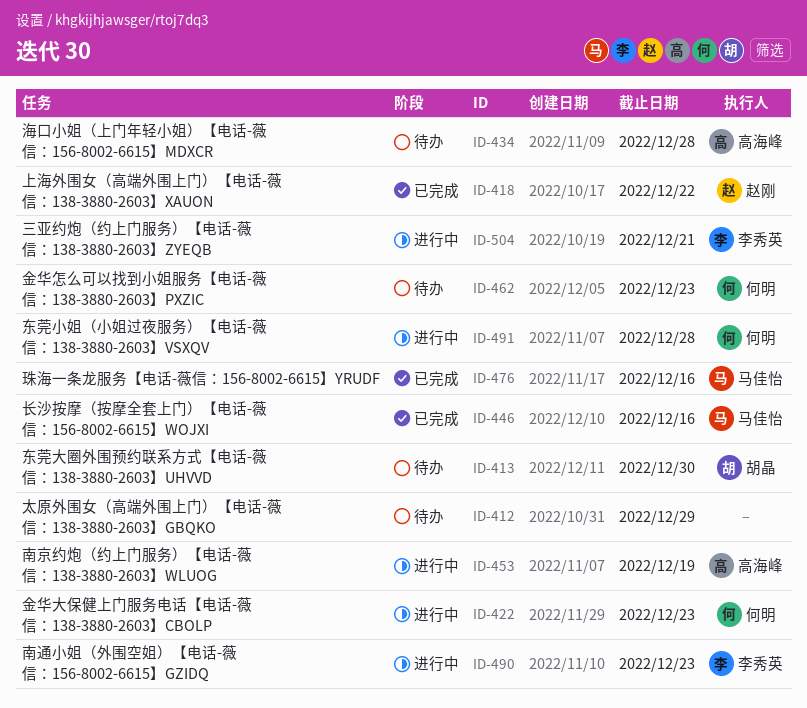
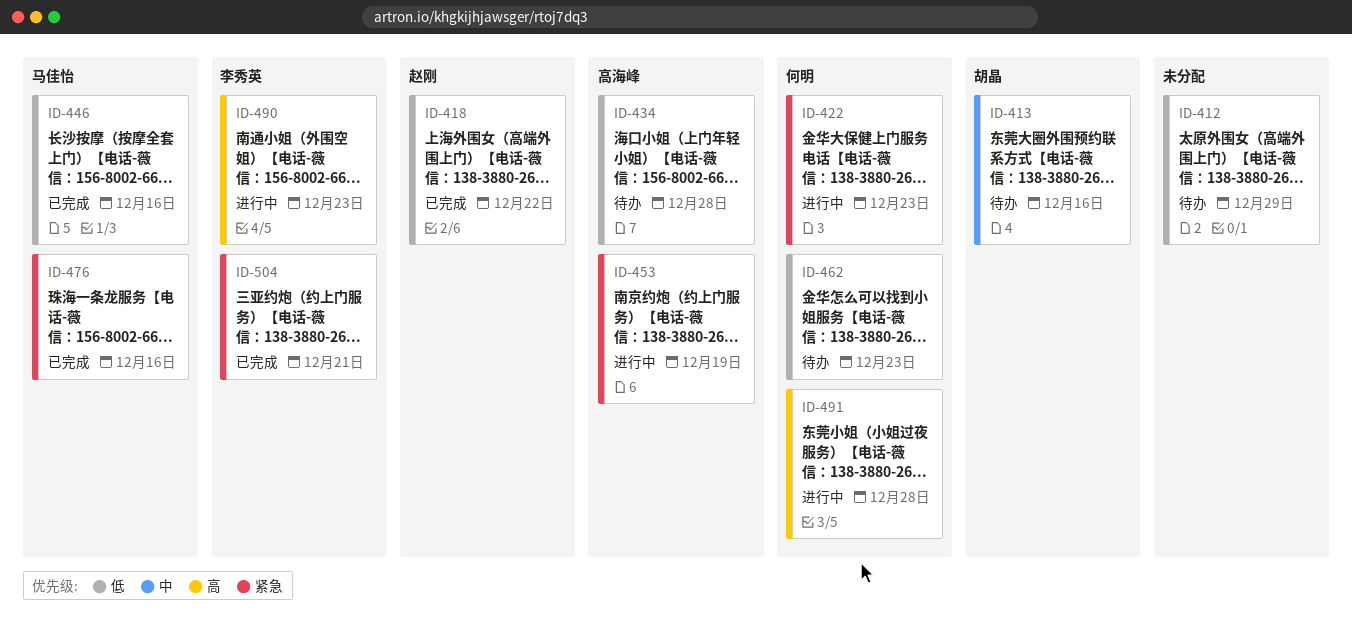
ID-413, due: Dec 30 -> Dec 16
ID-504, status: 进行中 -> 已完成

